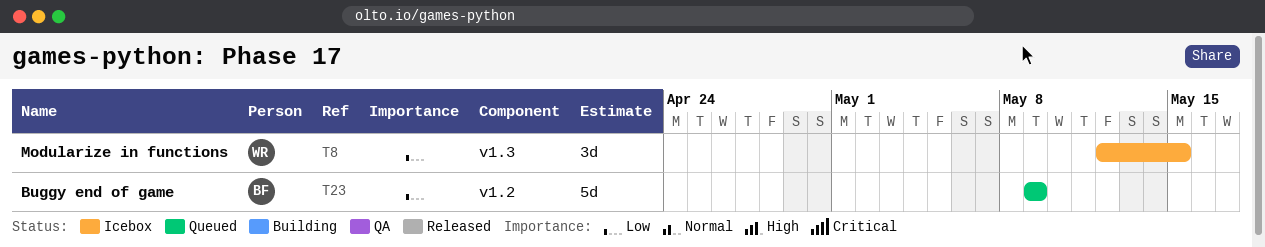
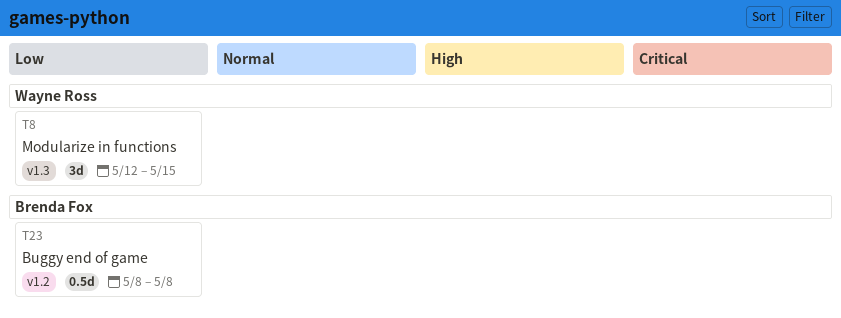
T23, estimate: 5d -> 0.5d
T23, start: May 9 -> May 8
T23, due: May 9 -> May 8

